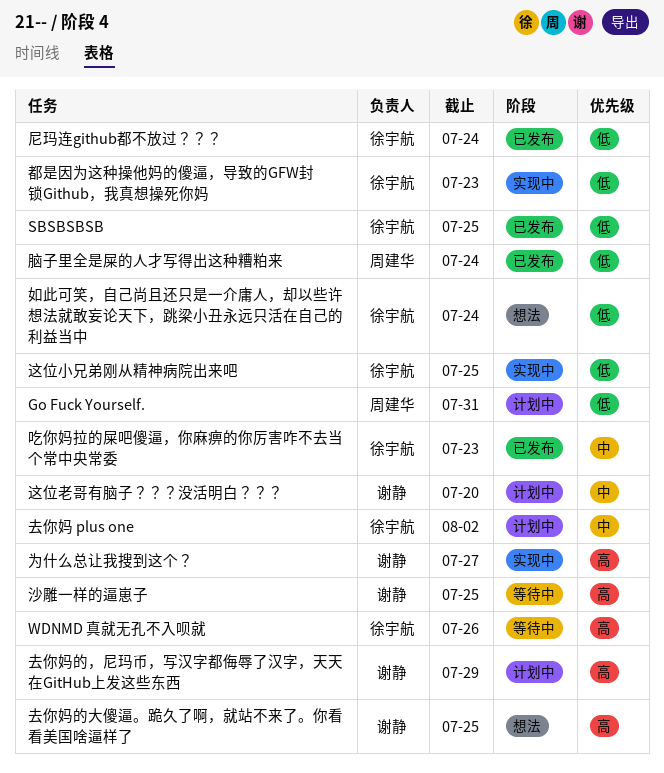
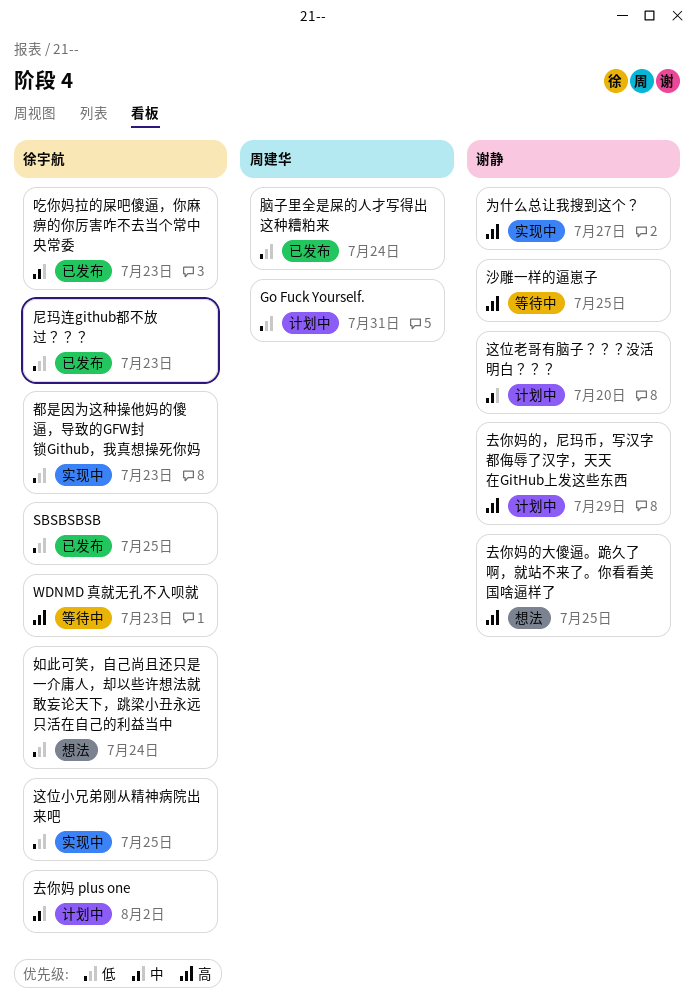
WDNMD 真就无孔不入呗就, due: Jul 26 -> Jul 23
尼玛连github都不放过？？？, due: Jul 24 -> Jul 23

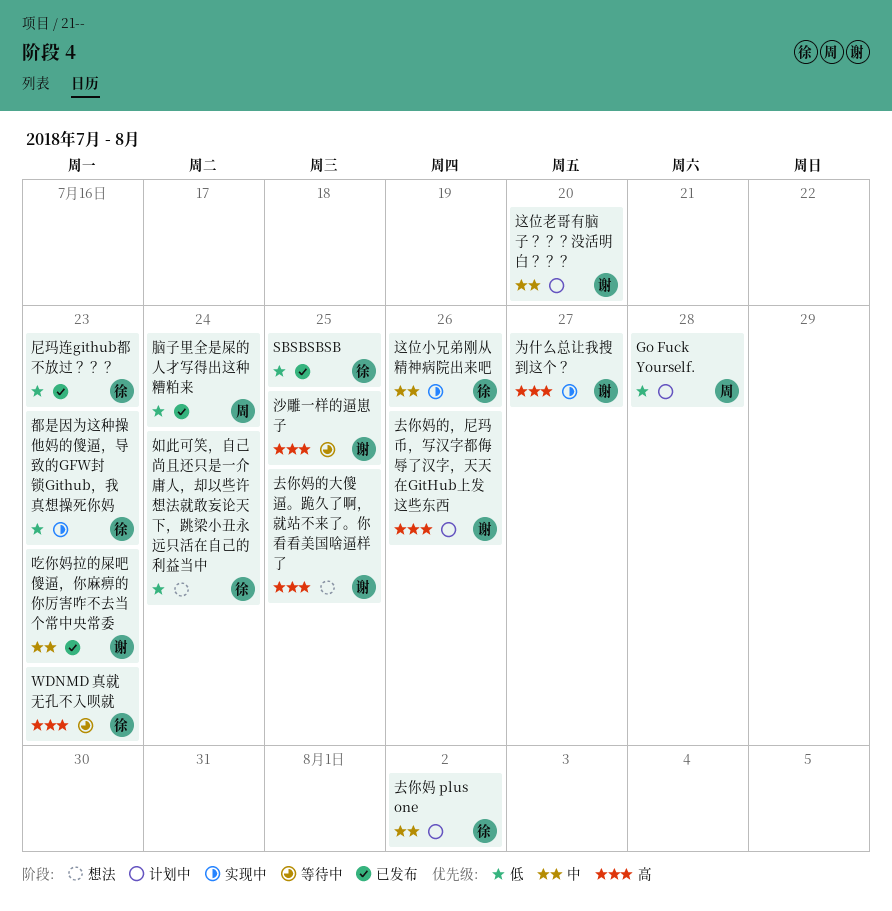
Go Fuck Yourself., due: Jul 31 -> Jul 28
去你妈的，尼玛币，写汉字都侮辱了汉字，天天在GitHub上发这些东西, due: Jul 29 -> Jul 26
吃你妈拉的屎吧傻逼，你麻痹的你厉害咋不去当个常中央常委, owner: 徐宇航 -> 谢静
这位小兄弟刚从精神病院出来吧, priority: 低 -> 中
这位小兄弟刚从精神病院出来吧, due: Jul 25 -> Jul 26

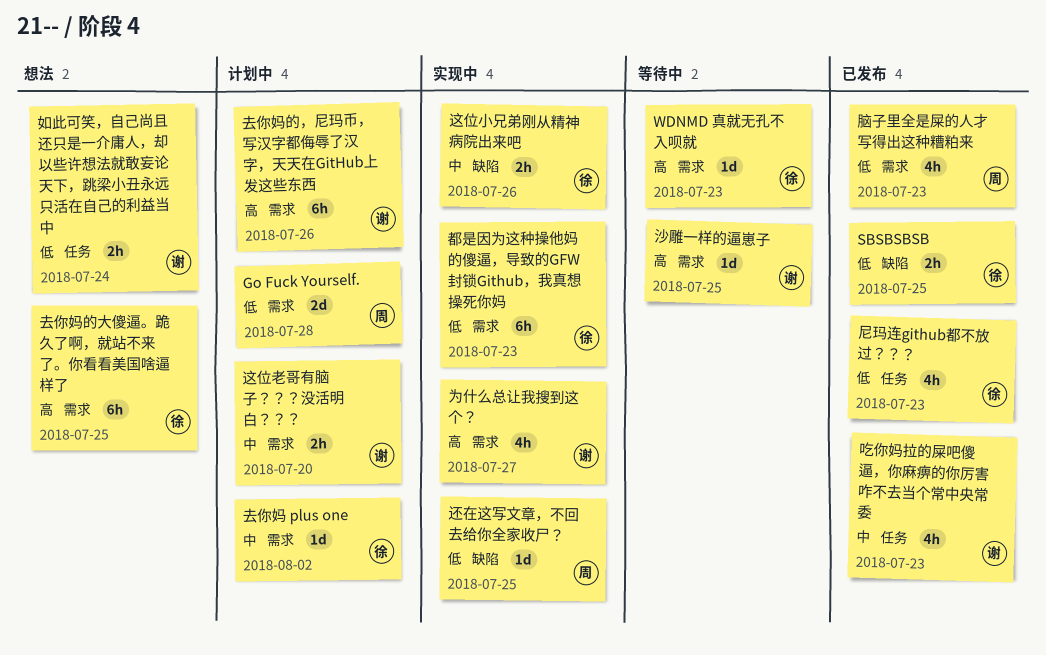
去你妈的大傻逼。跪久了啊，就站不来了。你看看美国啥逼样了, owner: 谢 -> 徐
如此可笑，自己尚且还只是一介庸人，却以些许想法就敢妄论天下，跳梁小丑永远只活在自己的利益当中, owner: 徐 -> 谢
脑子里全是屎的人才写得出这种糟粕来, due: Jul 24 -> Jul 23
还在这写文章，不回去给你全家收尸？: none -> present

